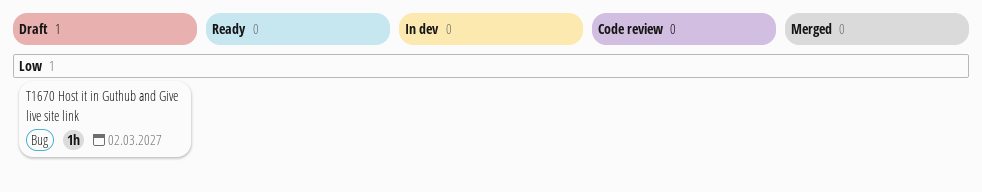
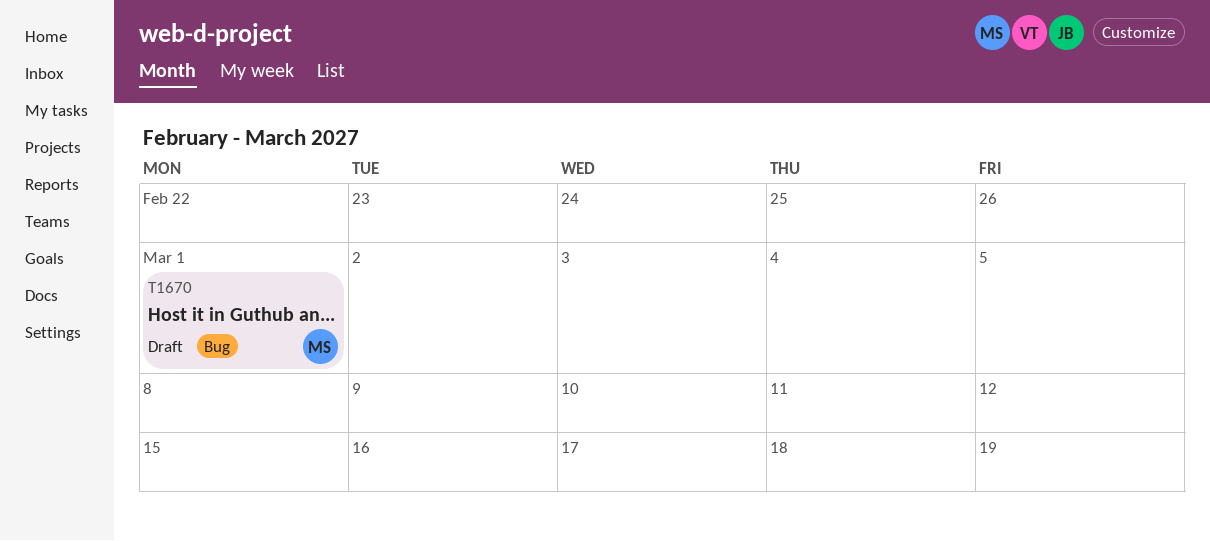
T1670, due: Mar 2 -> Mar 1

